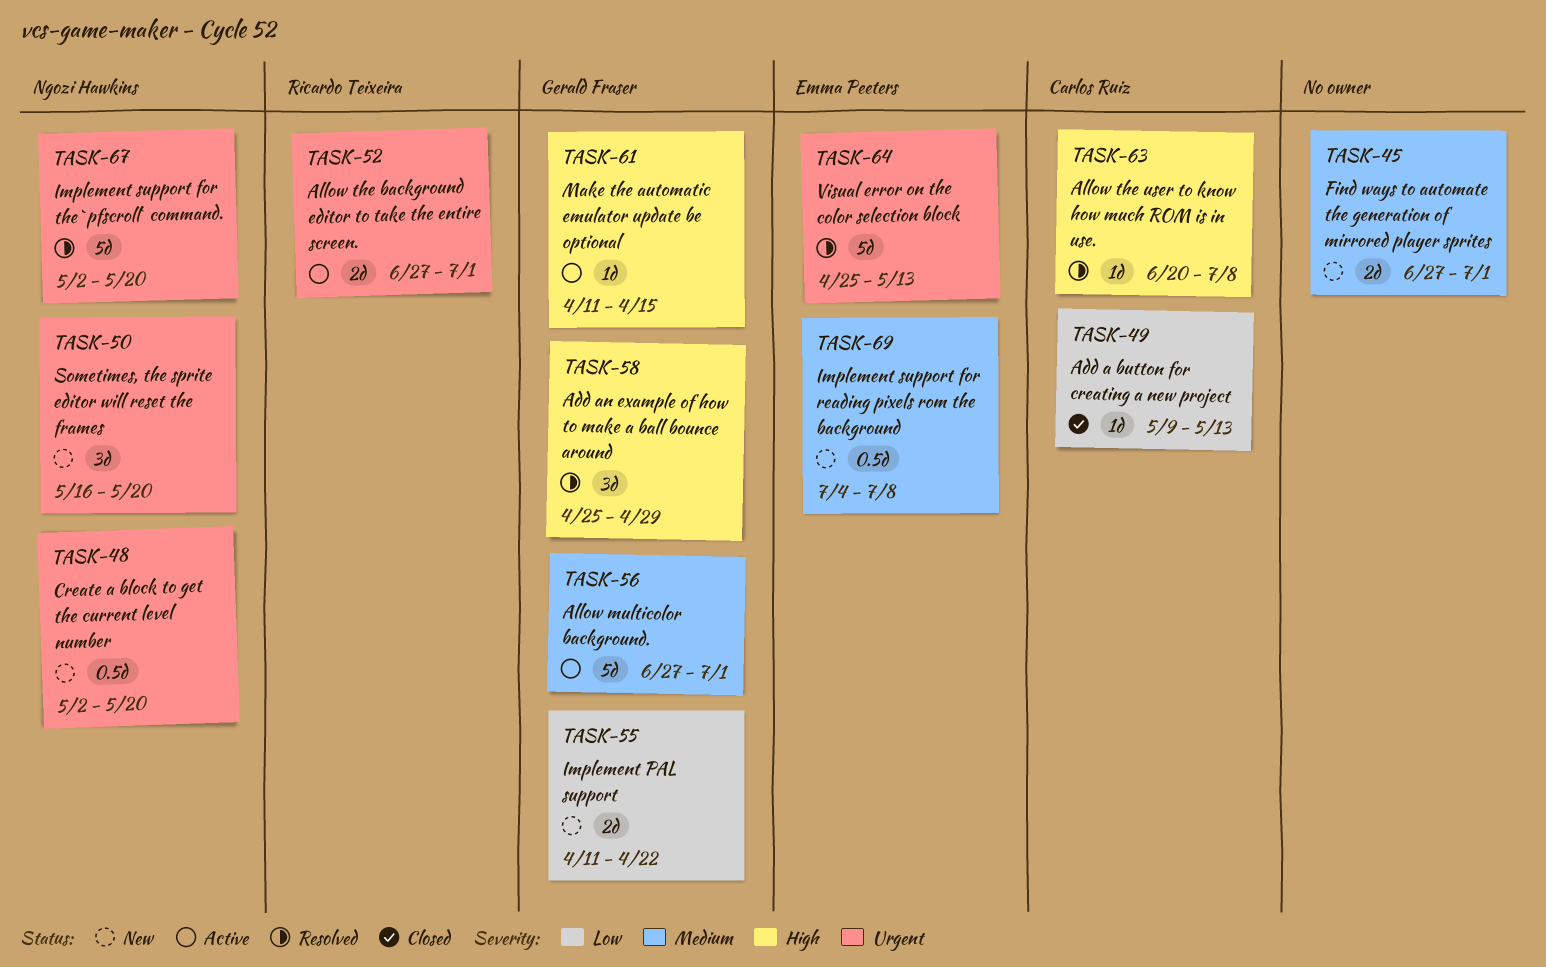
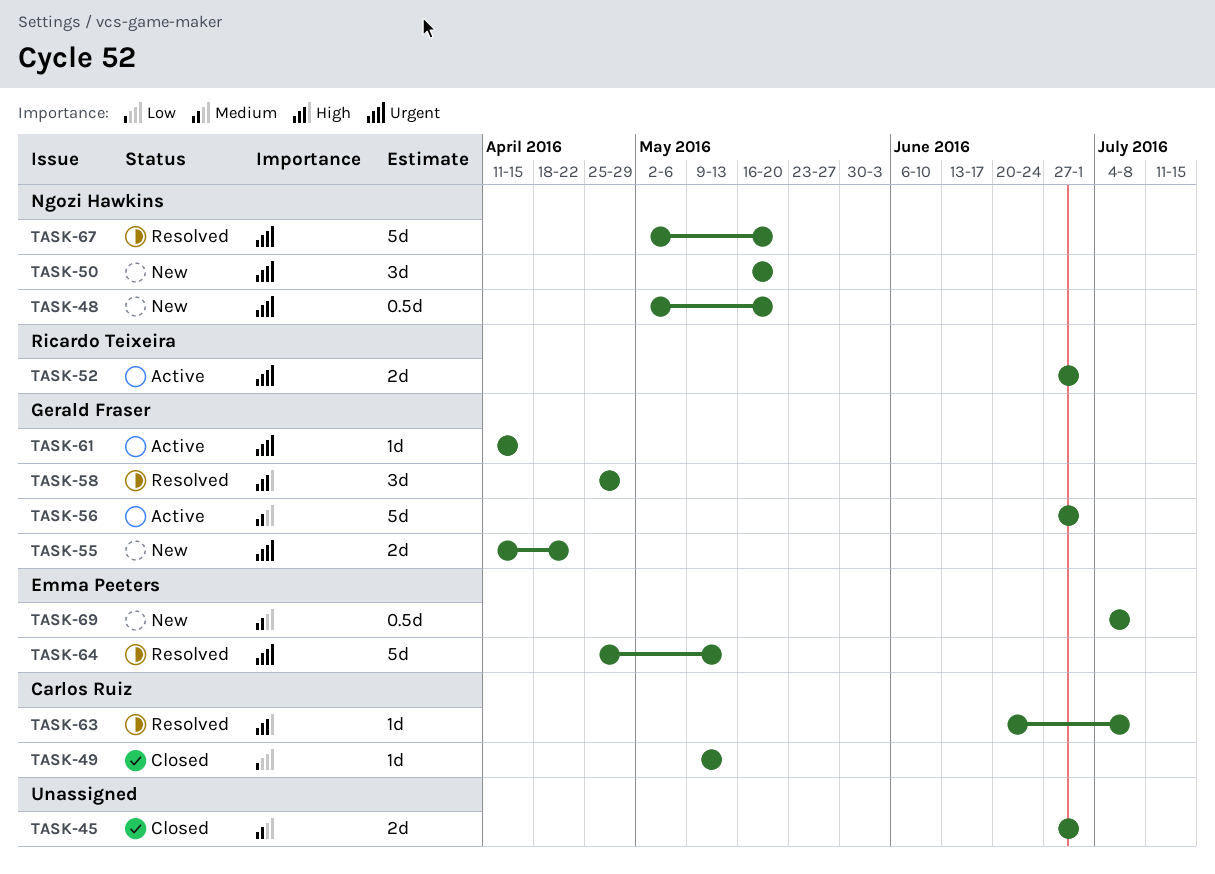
TASK-45, status: New -> Closed
TASK-55, priority: Low -> Urgent
TASK-61, priority: High -> Urgent

